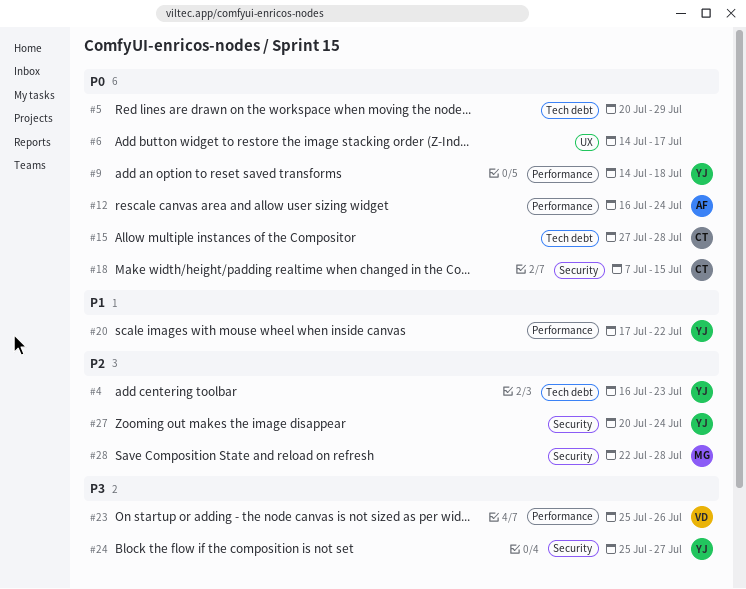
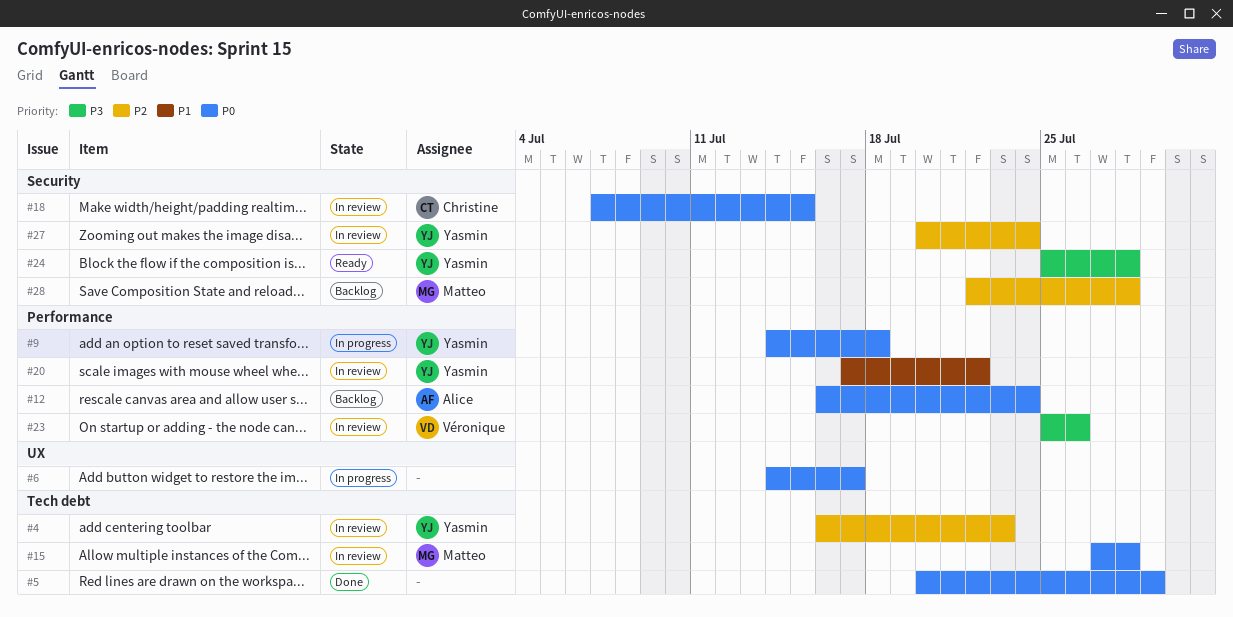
#15, owner: Christine -> Matteo
#24, due: Jul 27 -> Jul 28

